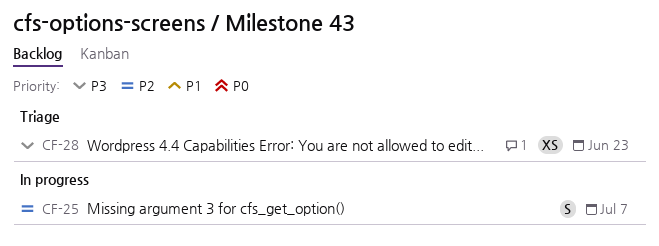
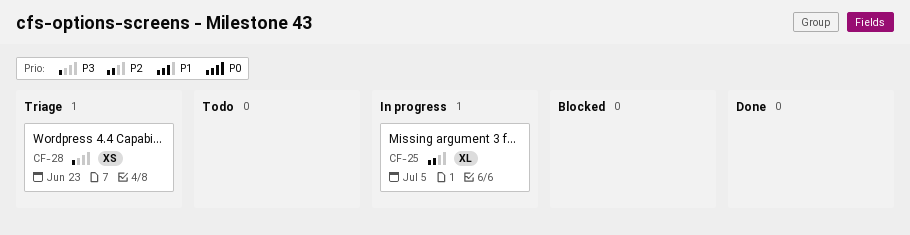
CF-25, estimate: S -> XL
CF-25, due: Jul 7 -> Jul 5

